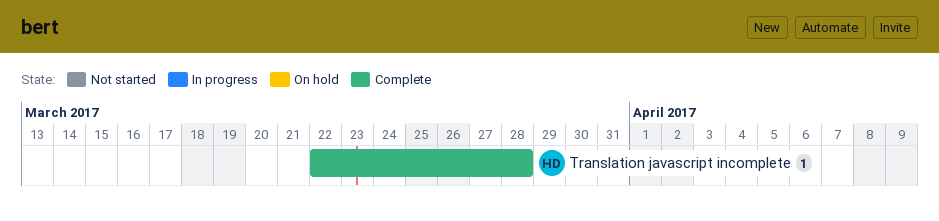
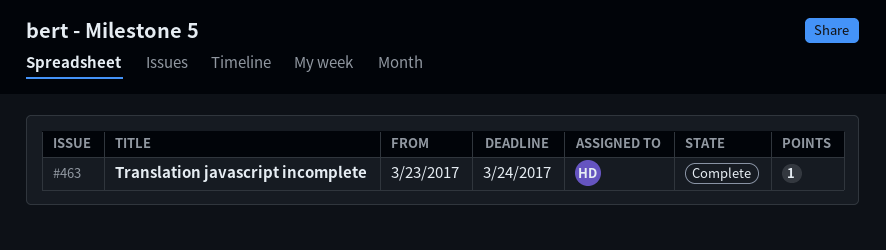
Translation javascript incomplete, start: Mar 22 -> Mar 23
Translation javascript incomplete, due: Mar 28 -> Mar 24

